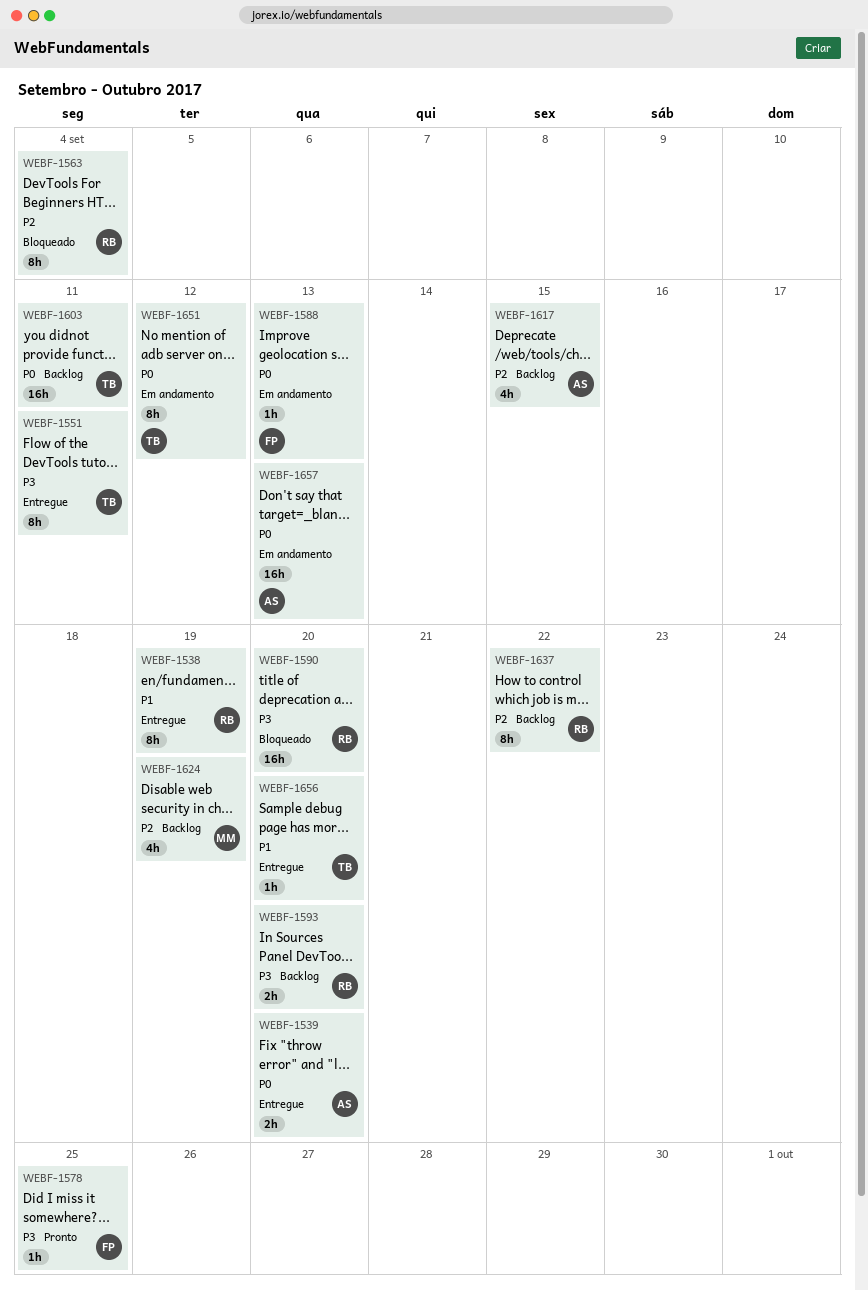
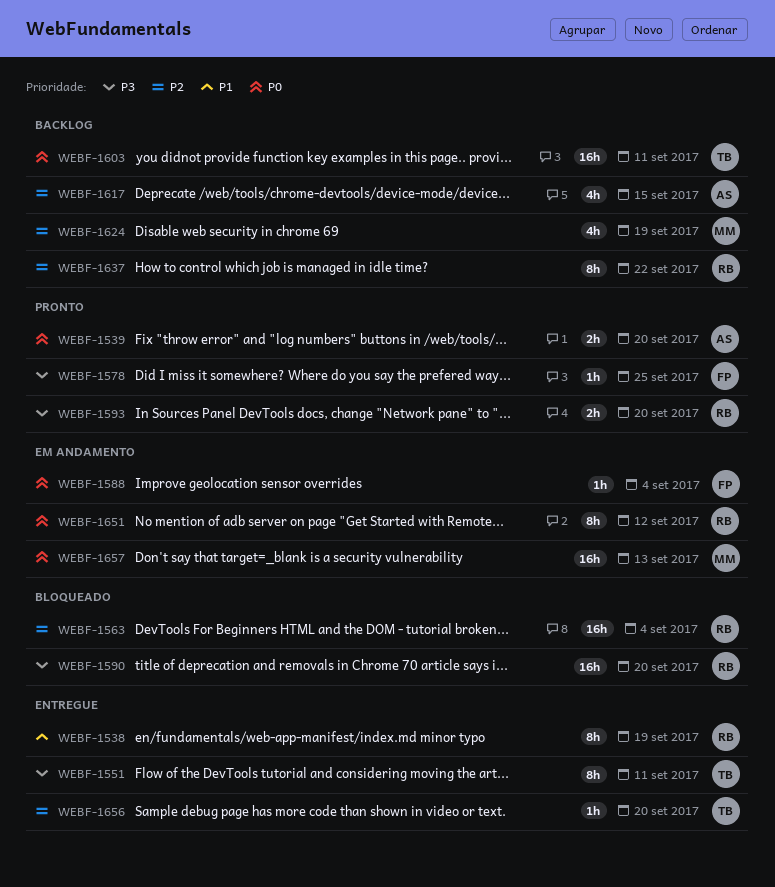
WEBF-1539, status: Entregue -> Pronto
WEBF-1563, estimate: 8h -> 16h
WEBF-1588, due: Sep 13 -> Sep 4
WEBF-1593, status: Backlog -> Pronto
WEBF-1651, owner: TB -> RB
WEBF-1656, priority: P1 -> P2
WEBF-1657, owner: AS -> MM

